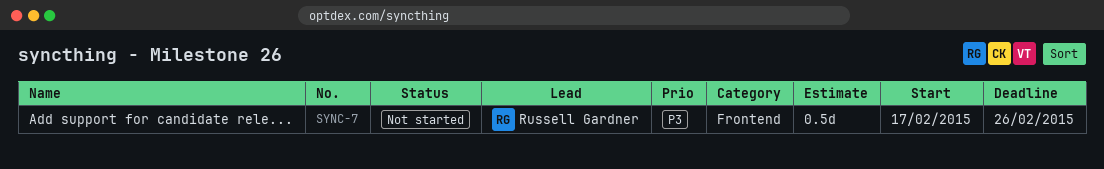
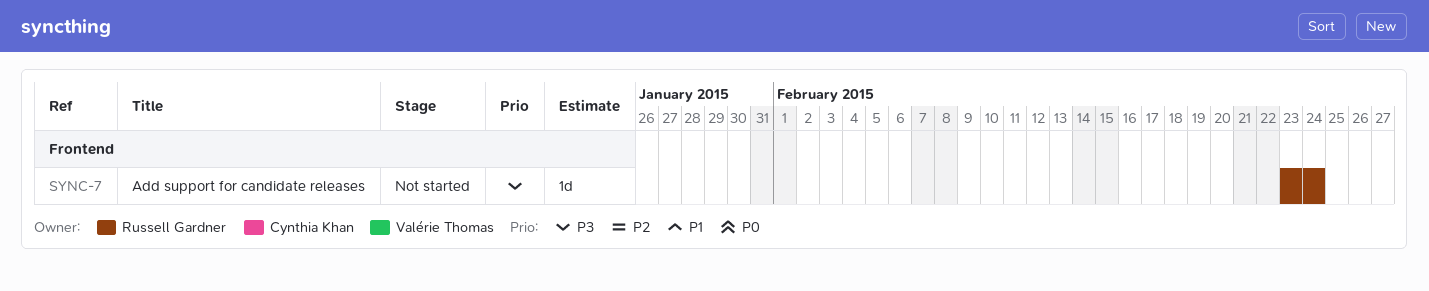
SYNC-7, estimate: 0.5d -> 1d
SYNC-7, start: Feb 17 -> Feb 23
SYNC-7, due: Feb 26 -> Feb 24

